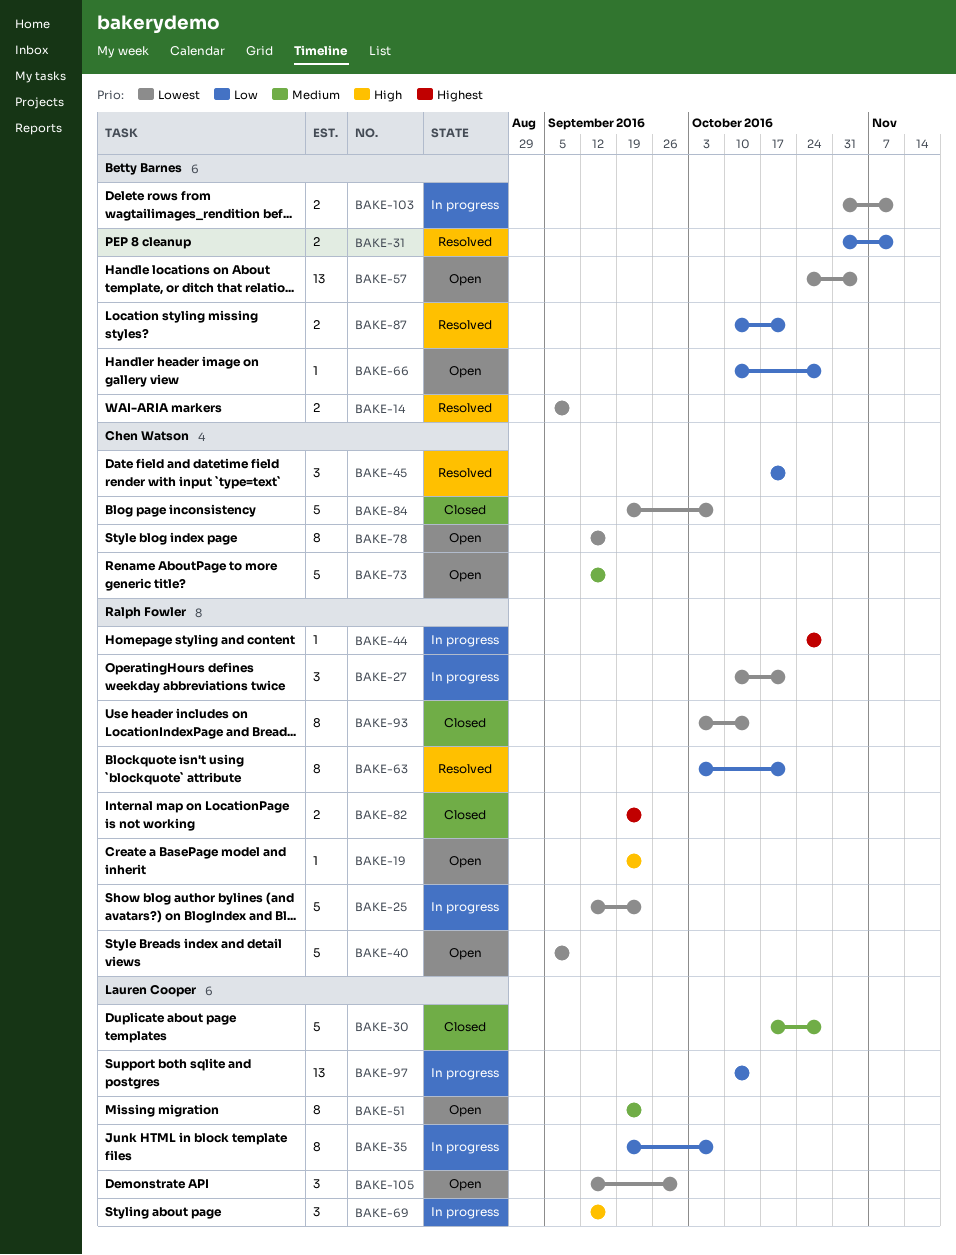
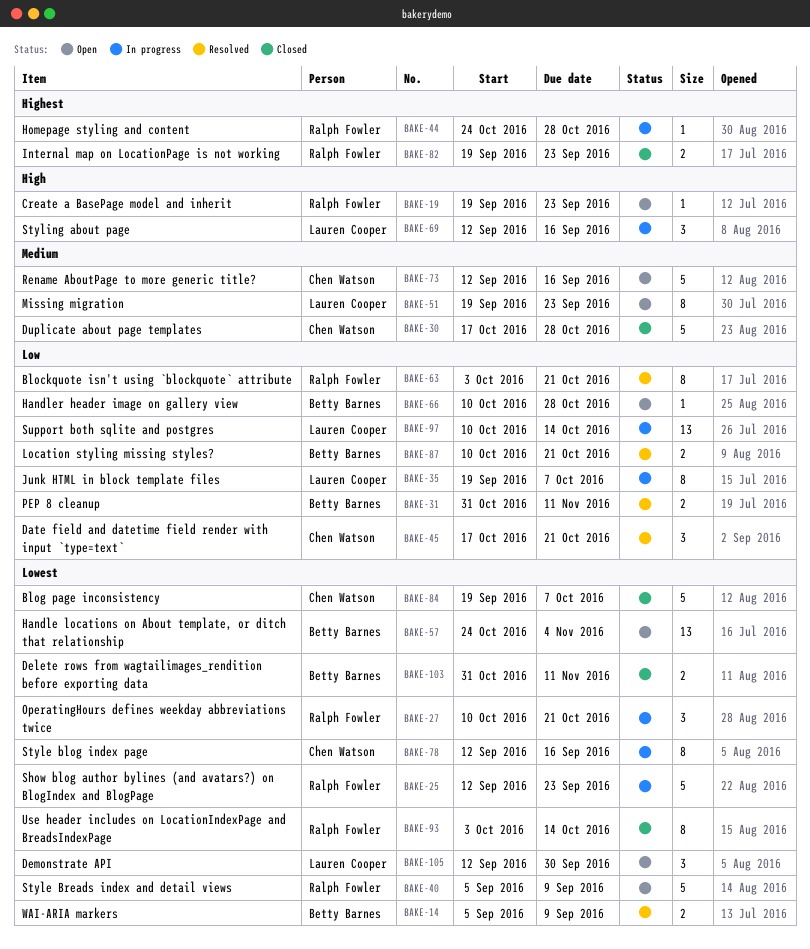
BAKE-30, owner: Lauren Cooper -> Chen Watson
BAKE-78, status: Open -> In progress
BAKE-103, status: In progress -> Closed

